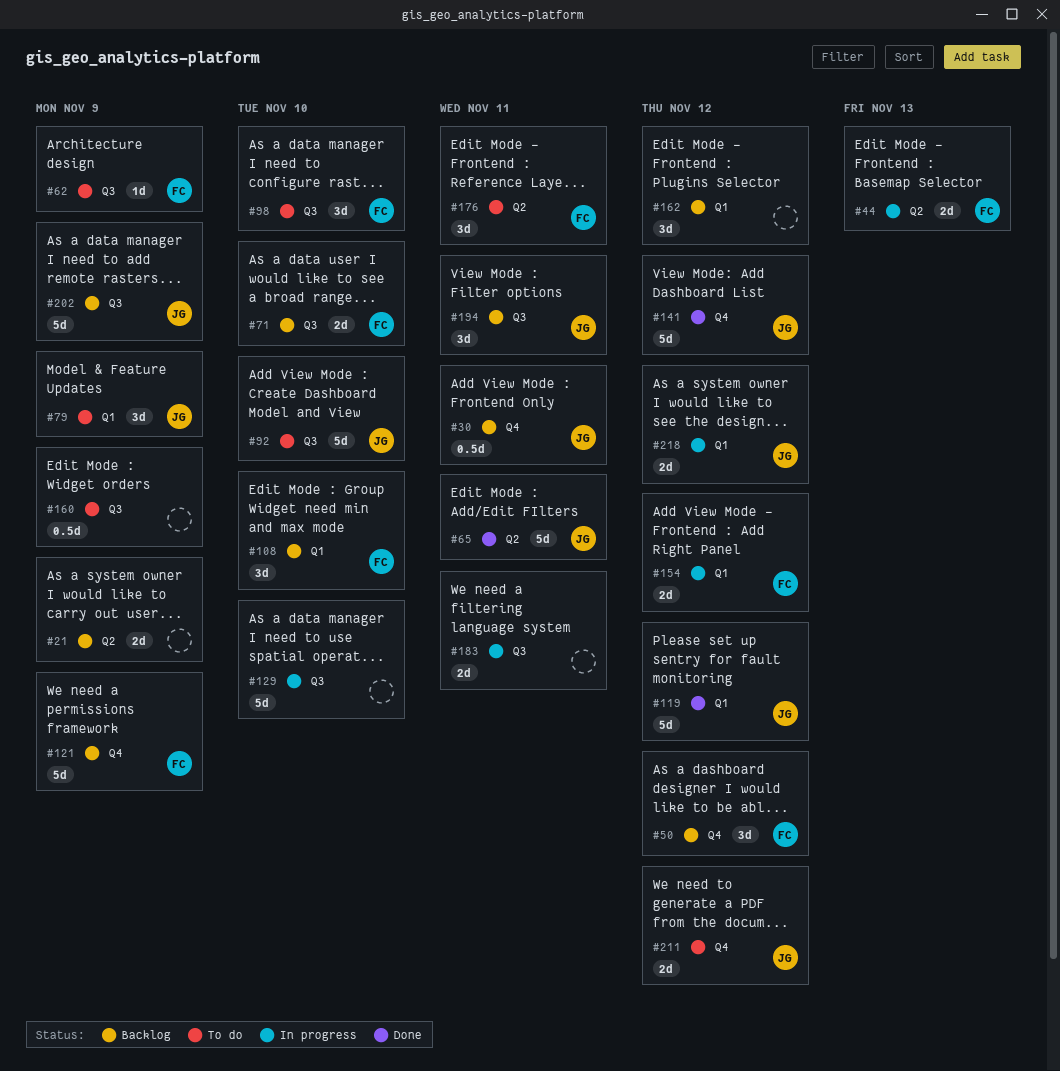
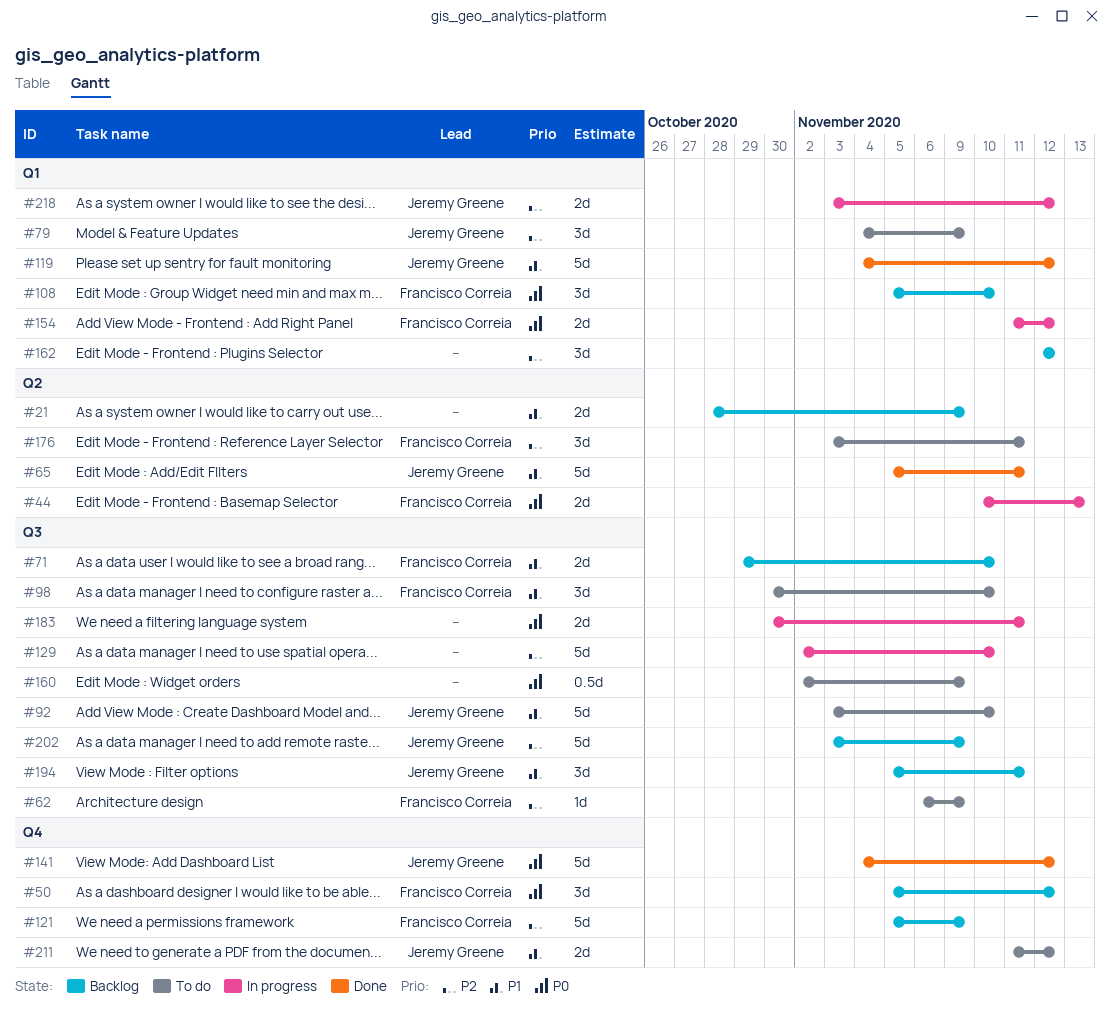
#30: present -> none

